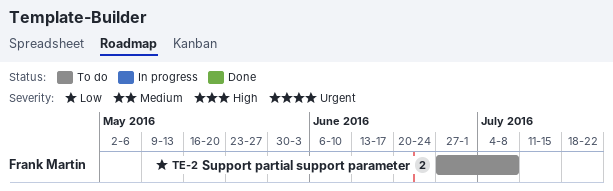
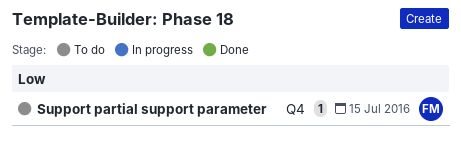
Support partial support parameter, estimate: 2 -> 1
Support partial support parameter, due: Jul 8 -> Jul 15

